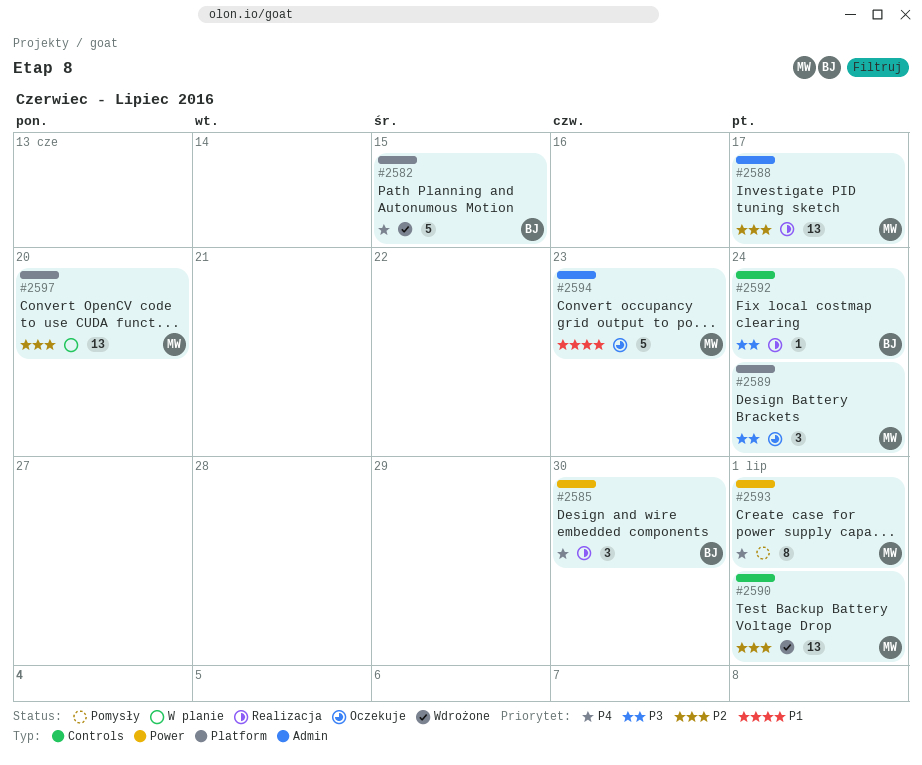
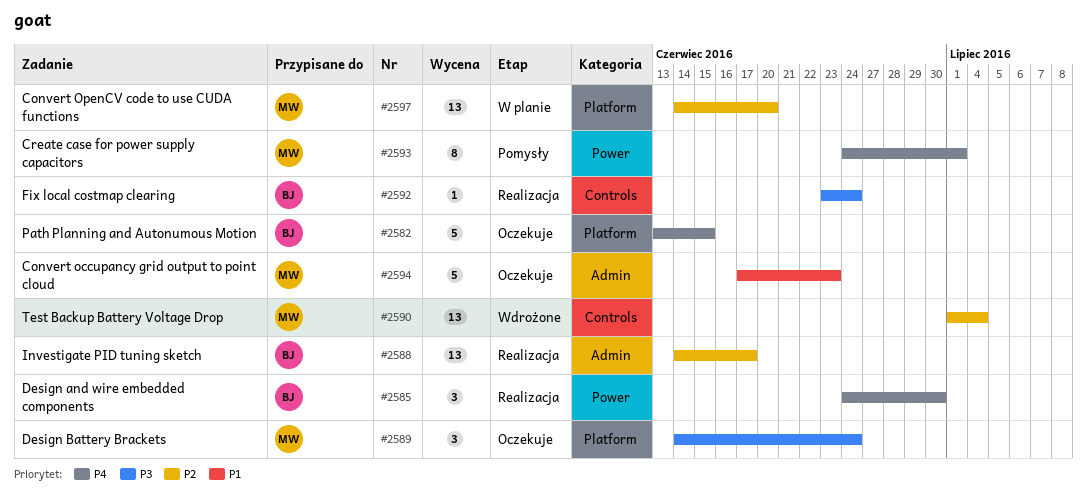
#2582, status: Wdrożone -> Oczekuje
#2588, owner: MW -> BJ
#2590, due: Jul 1 -> Jul 4

